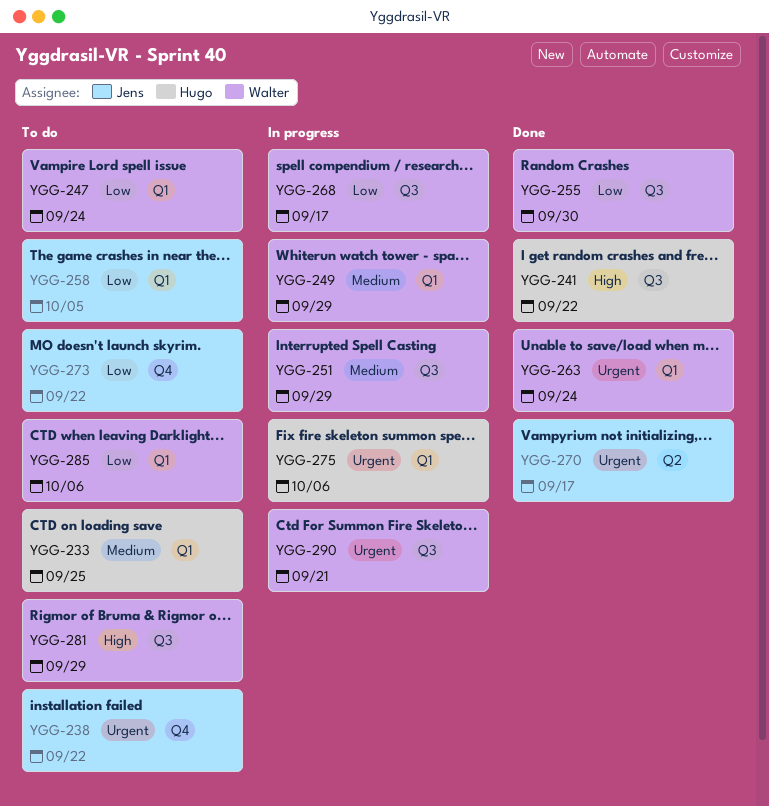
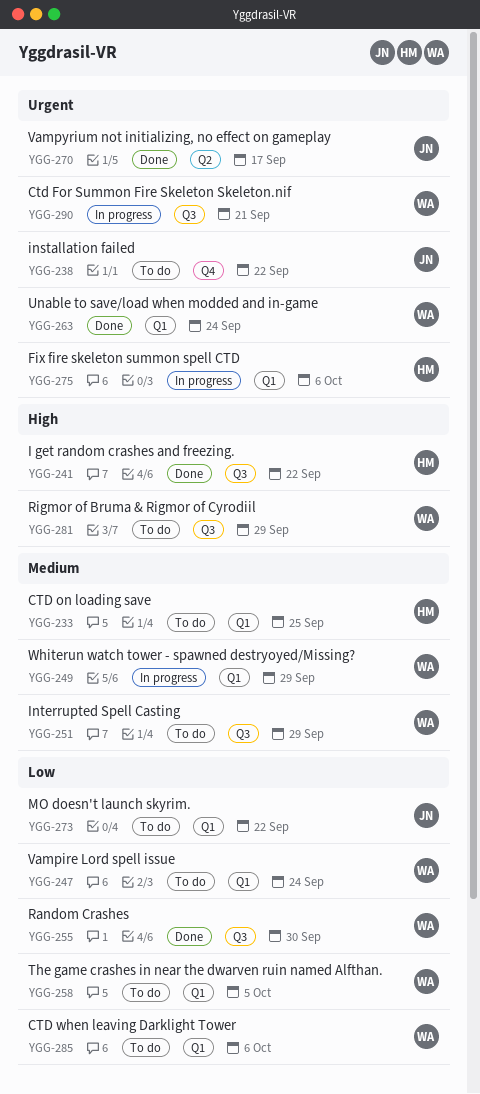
YGG-251, status: In progress -> To do
YGG-258, owner: Jens -> Walter
YGG-268: present -> none
YGG-273, label: Q4 -> Q1

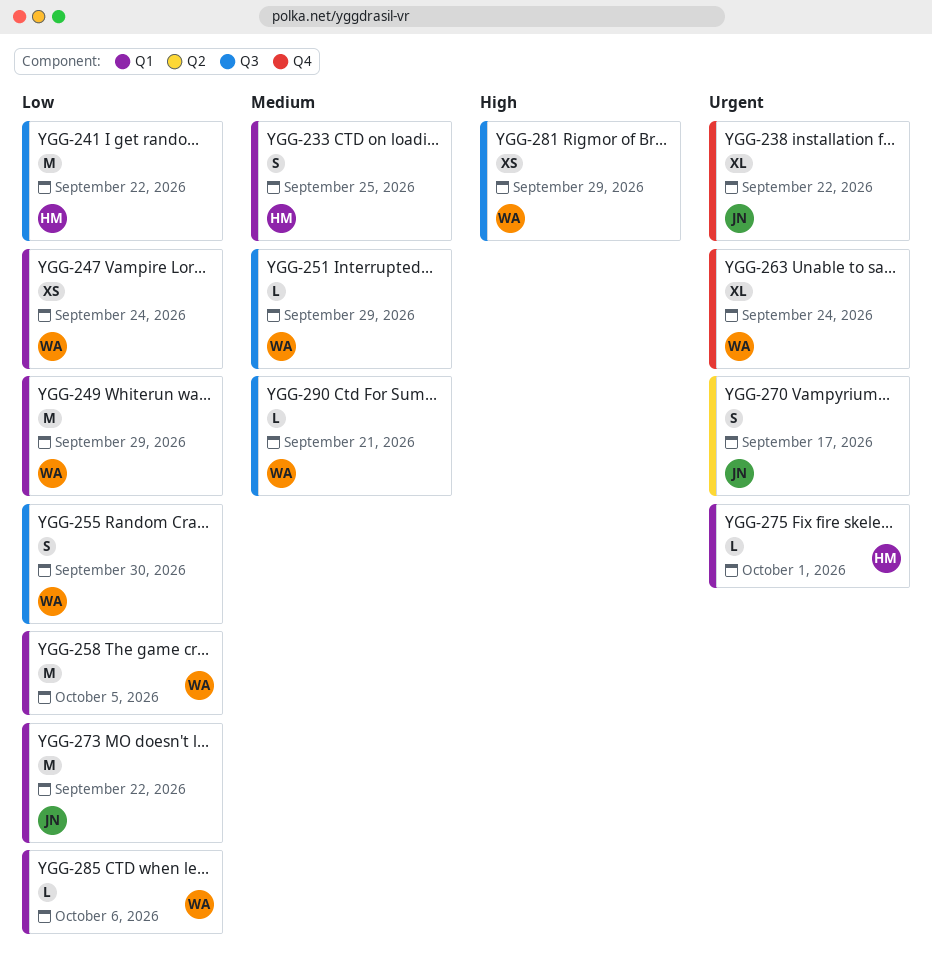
YGG-241, priority: High -> Low
YGG-249, priority: Medium -> Low
YGG-263, label: Q1 -> Q4
YGG-275, due: Oct 6 -> Oct 1
YGG-290, priority: Urgent -> Medium

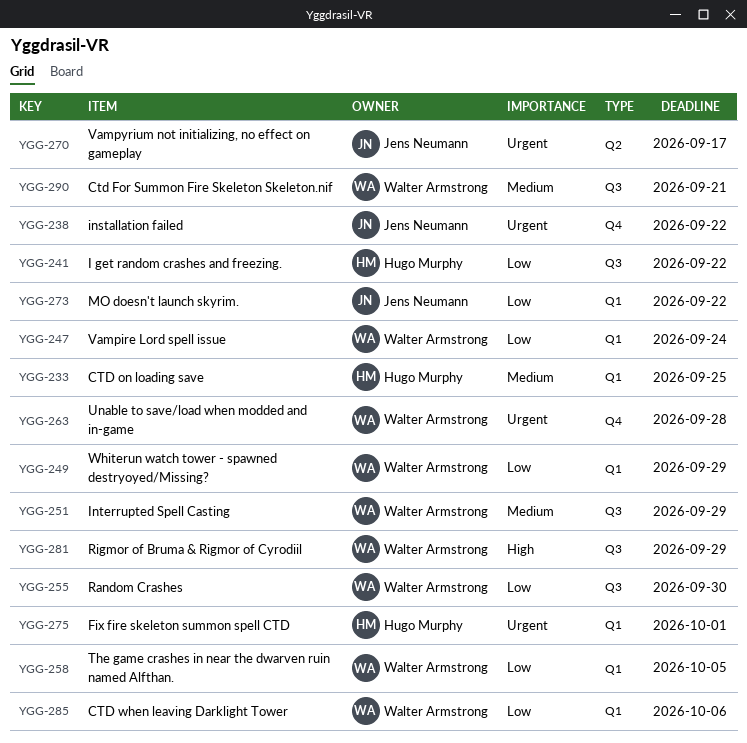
YGG-263, due: Sep 24 -> Sep 28

